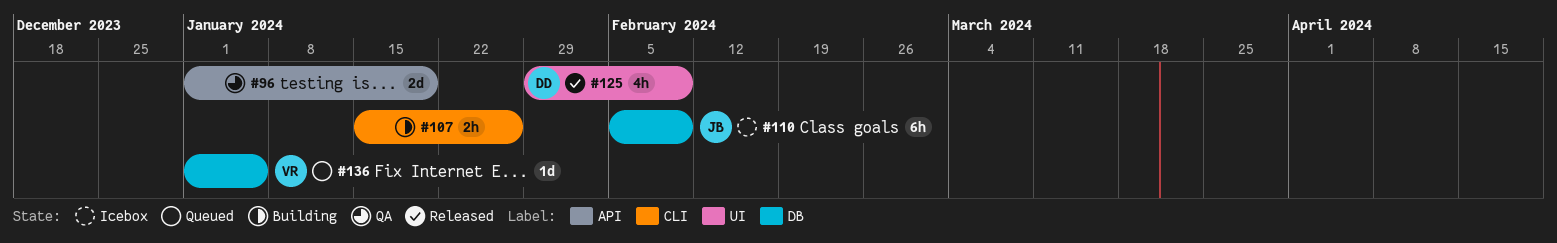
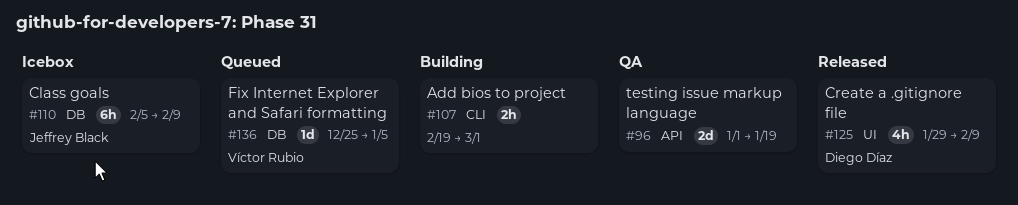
#107, start: Jan 15 -> Feb 19
#107, due: Jan 26 -> Mar 1
#136, start: Jan 1 -> Dec 25

